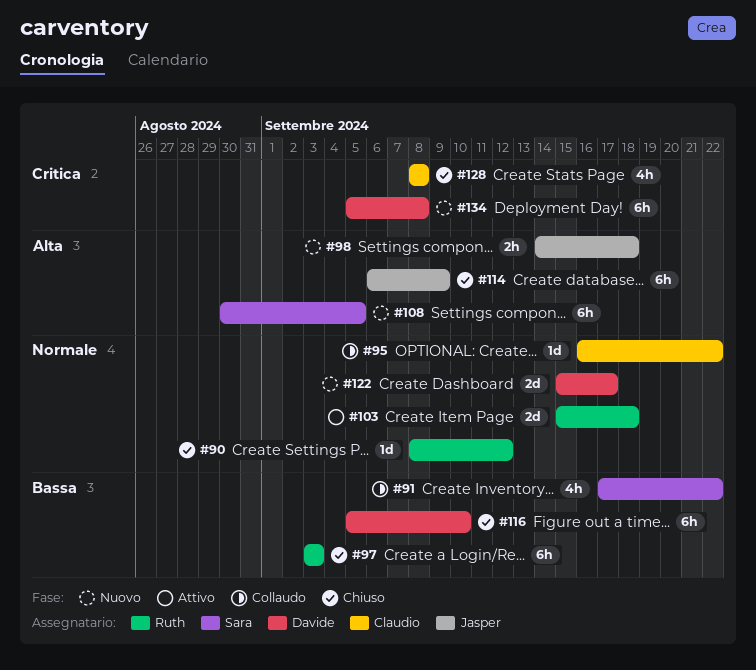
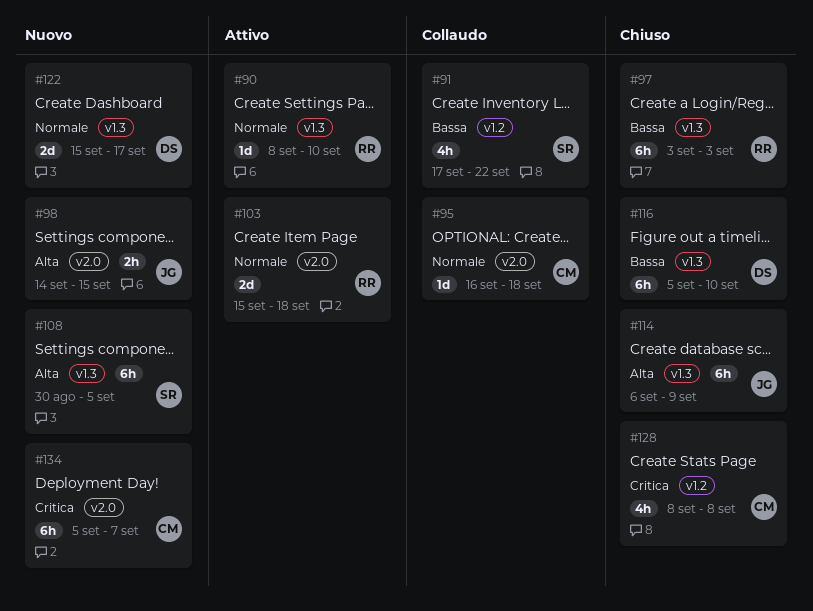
#90, status: Chiuso -> Attivo
#90, due: Sep 12 -> Sep 10
#95, due: Sep 22 -> Sep 18
#98, due: Sep 18 -> Sep 15
#134, owner: Davide -> Claudio
#134, due: Sep 8 -> Sep 7

